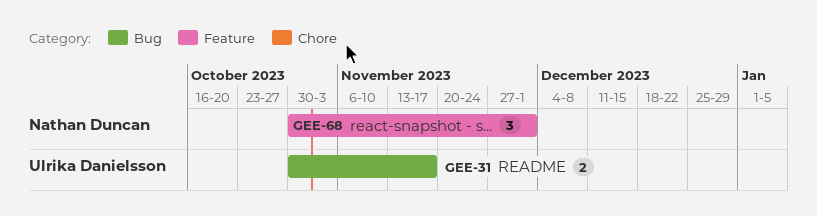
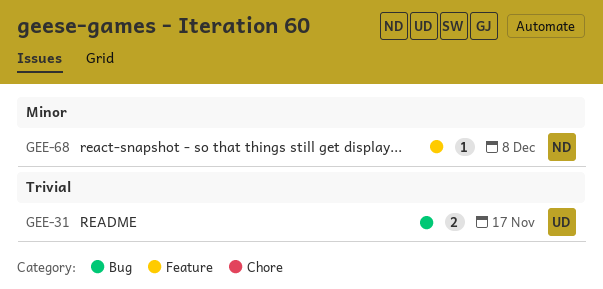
GEE-68, estimate: 3 -> 1
GEE-68, due: Dec 1 -> Dec 8

